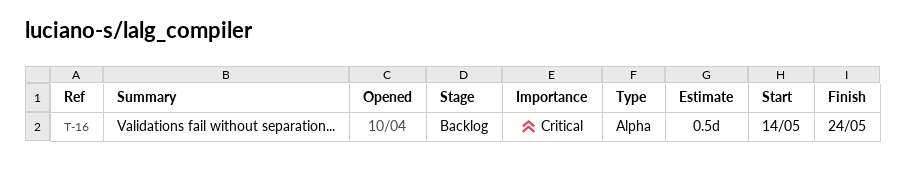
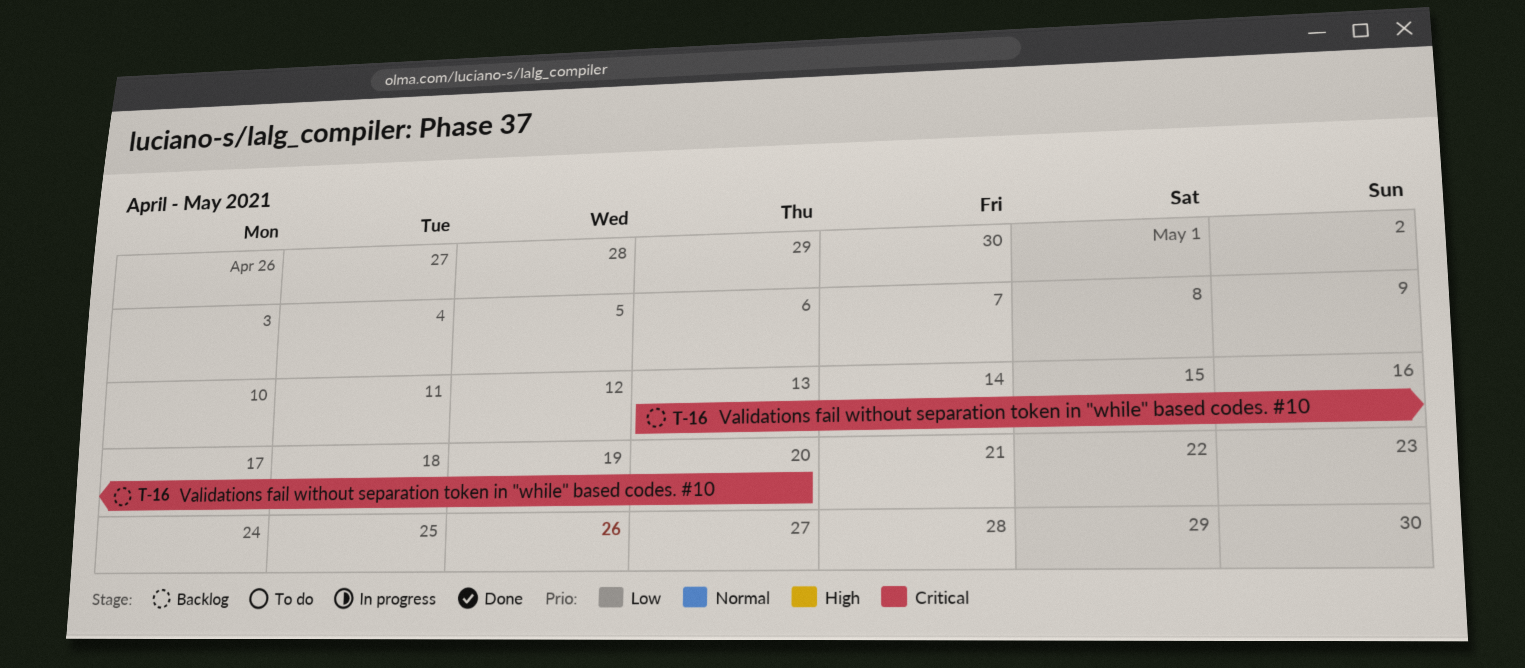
T-16, start: May 14 -> May 13
T-16, due: May 24 -> May 20

